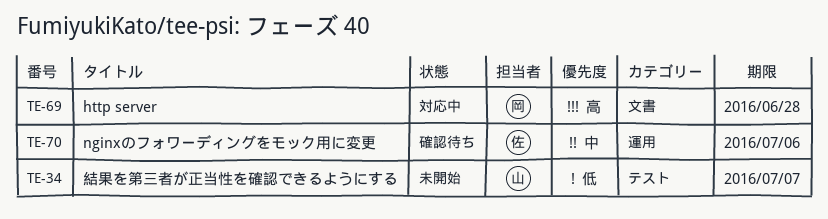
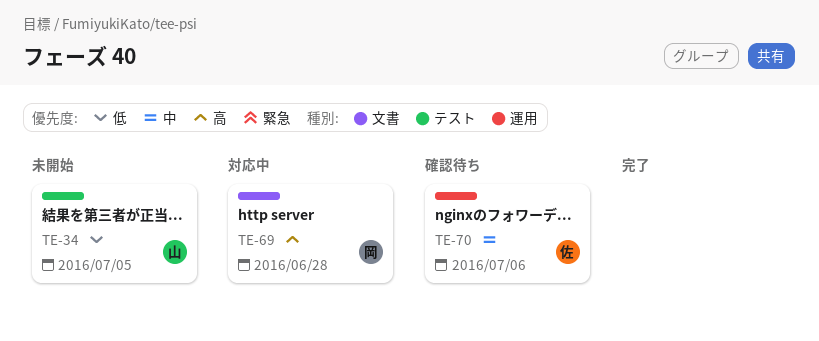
TE-34, due: Jul 7 -> Jul 5

